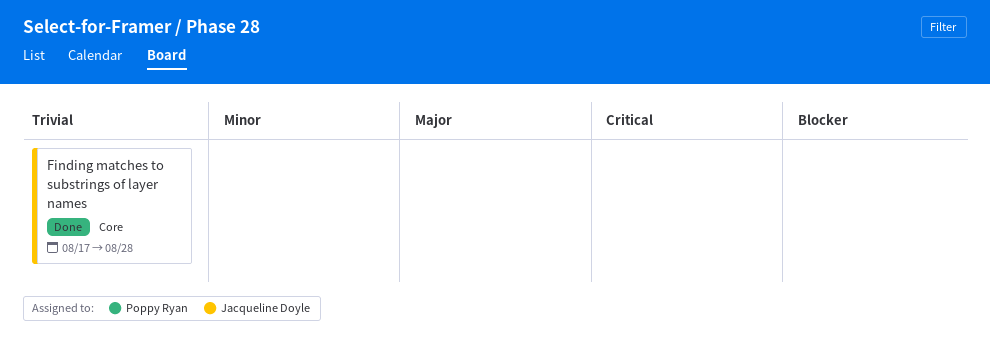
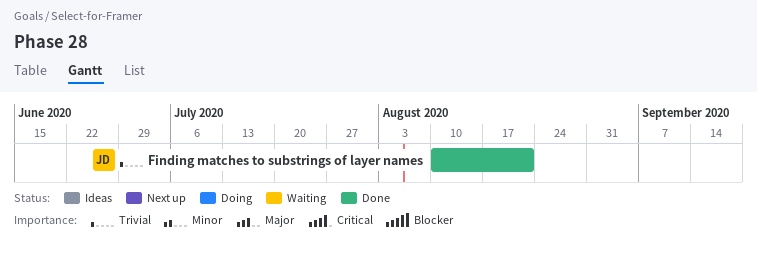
Finding matches to substrings of layer names, start: Aug 17 -> Aug 10
Finding matches to substrings of layer names, due: Aug 28 -> Aug 21

